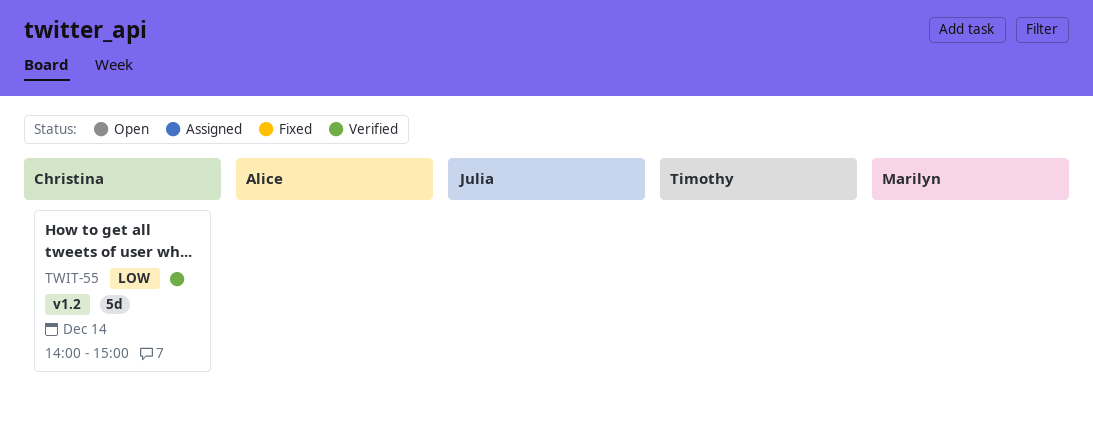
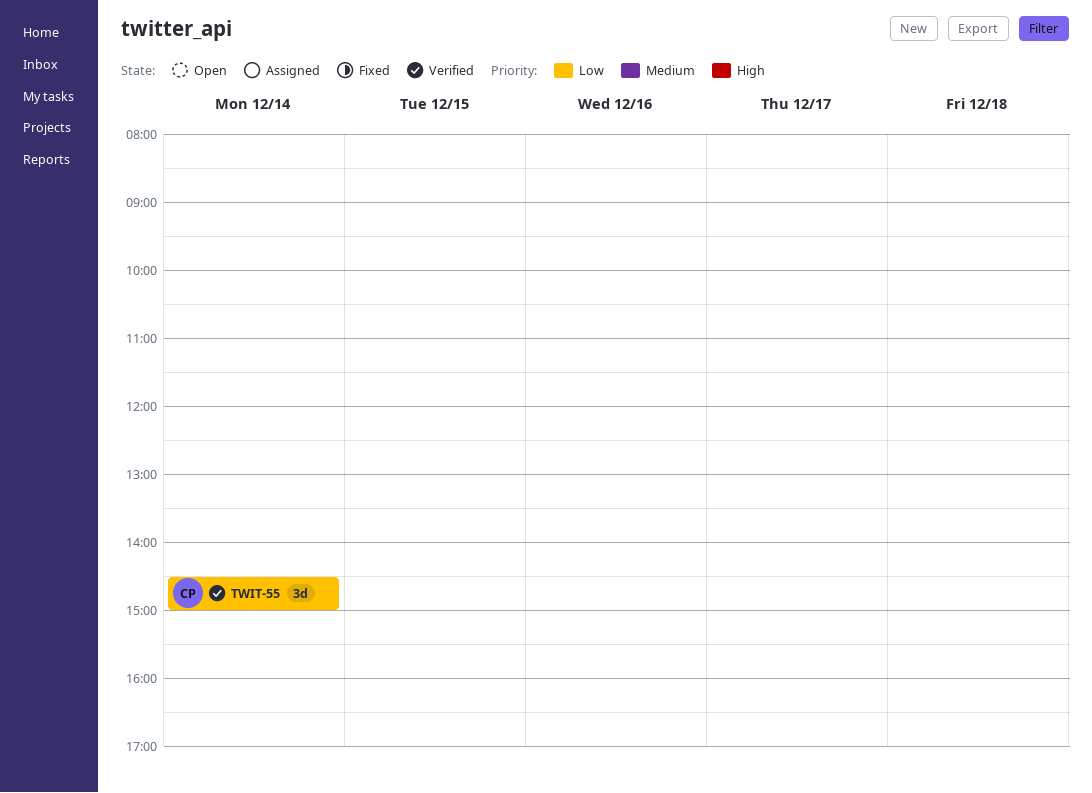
TWIT-55, estimate: 5d -> 3d
TWIT-55, begins: 14:00 -> 14:30

